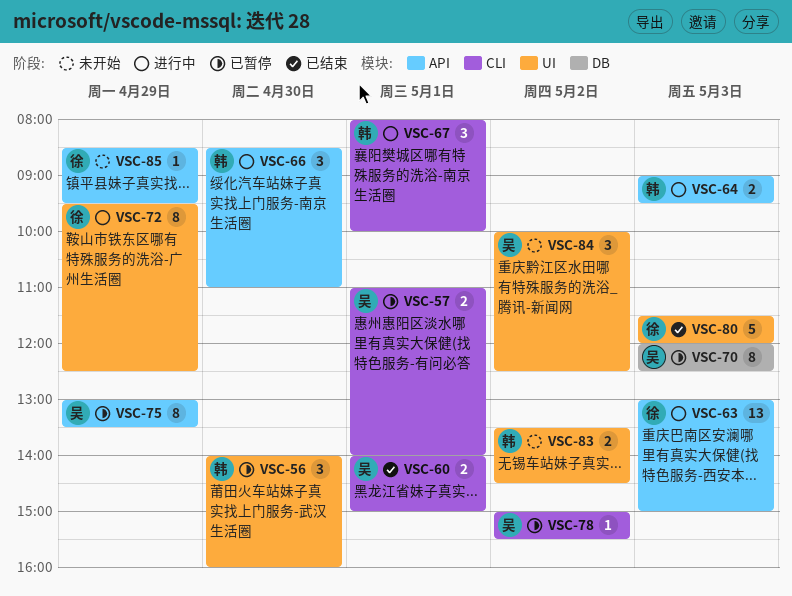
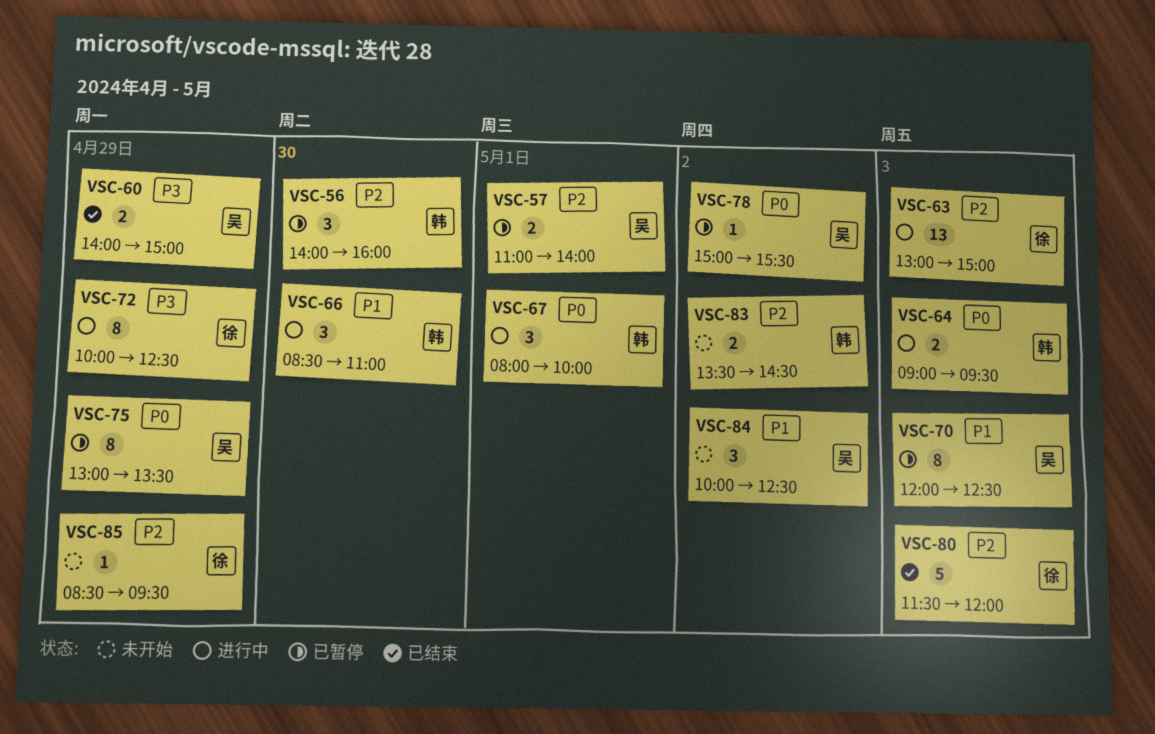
VSC-60, day: May 1 -> Apr 29
VSC-72, begins: 09:30 -> 10:00

